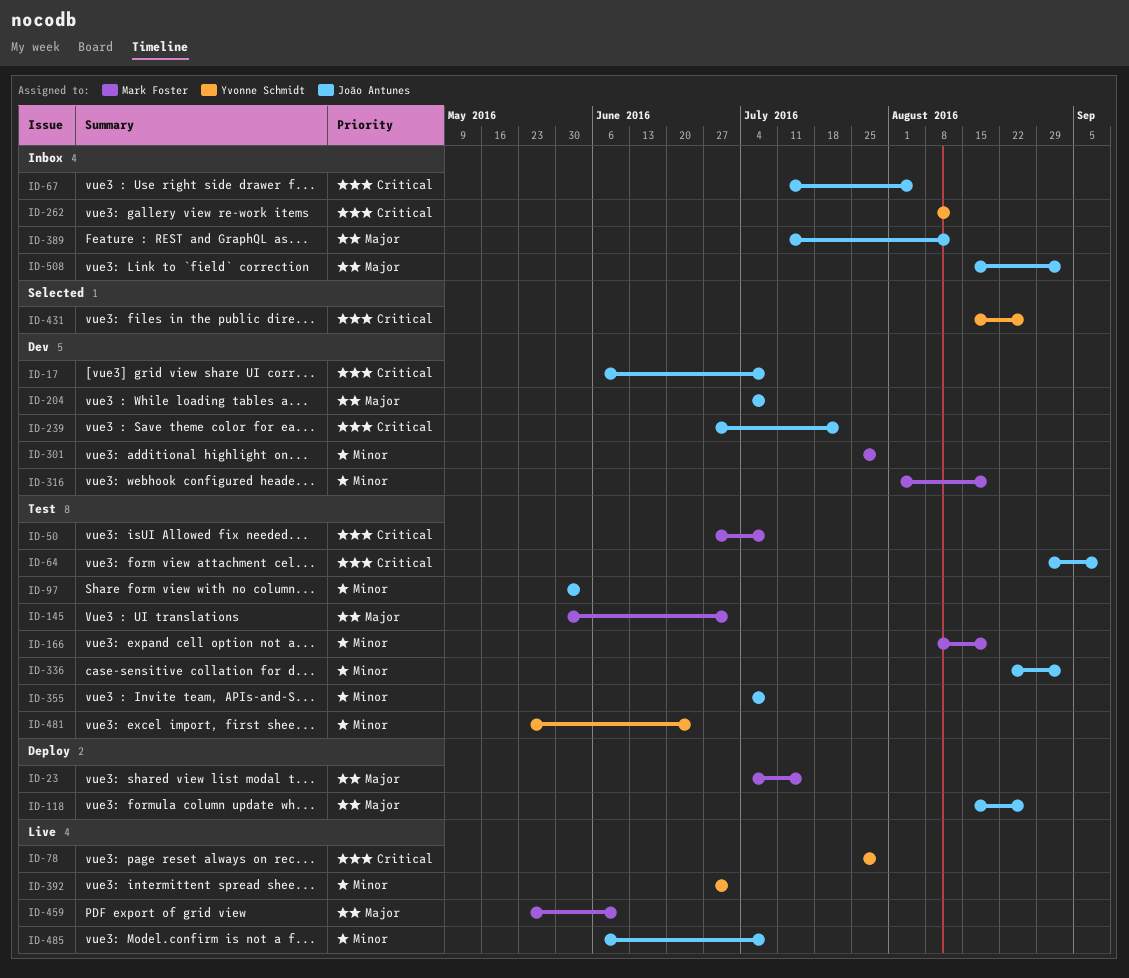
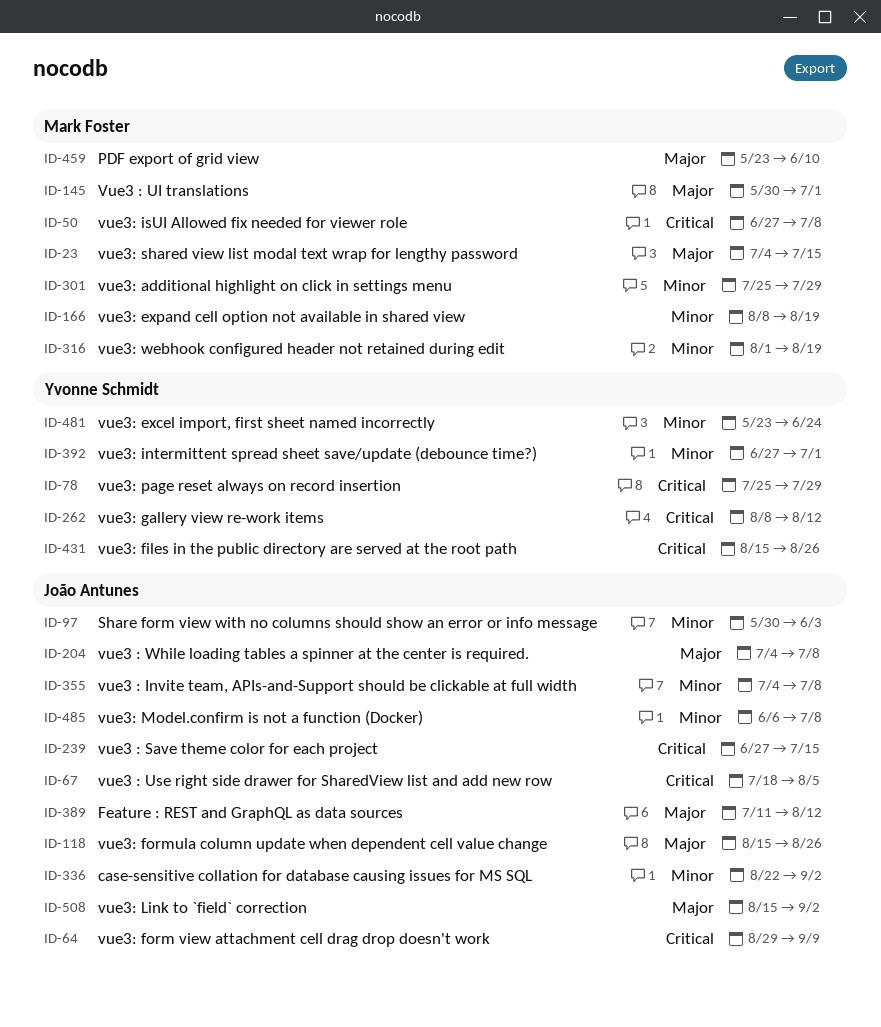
ID-17: present -> none
ID-67, start: Jul 11 -> Jul 18
ID-239, due: Jul 22 -> Jul 15

